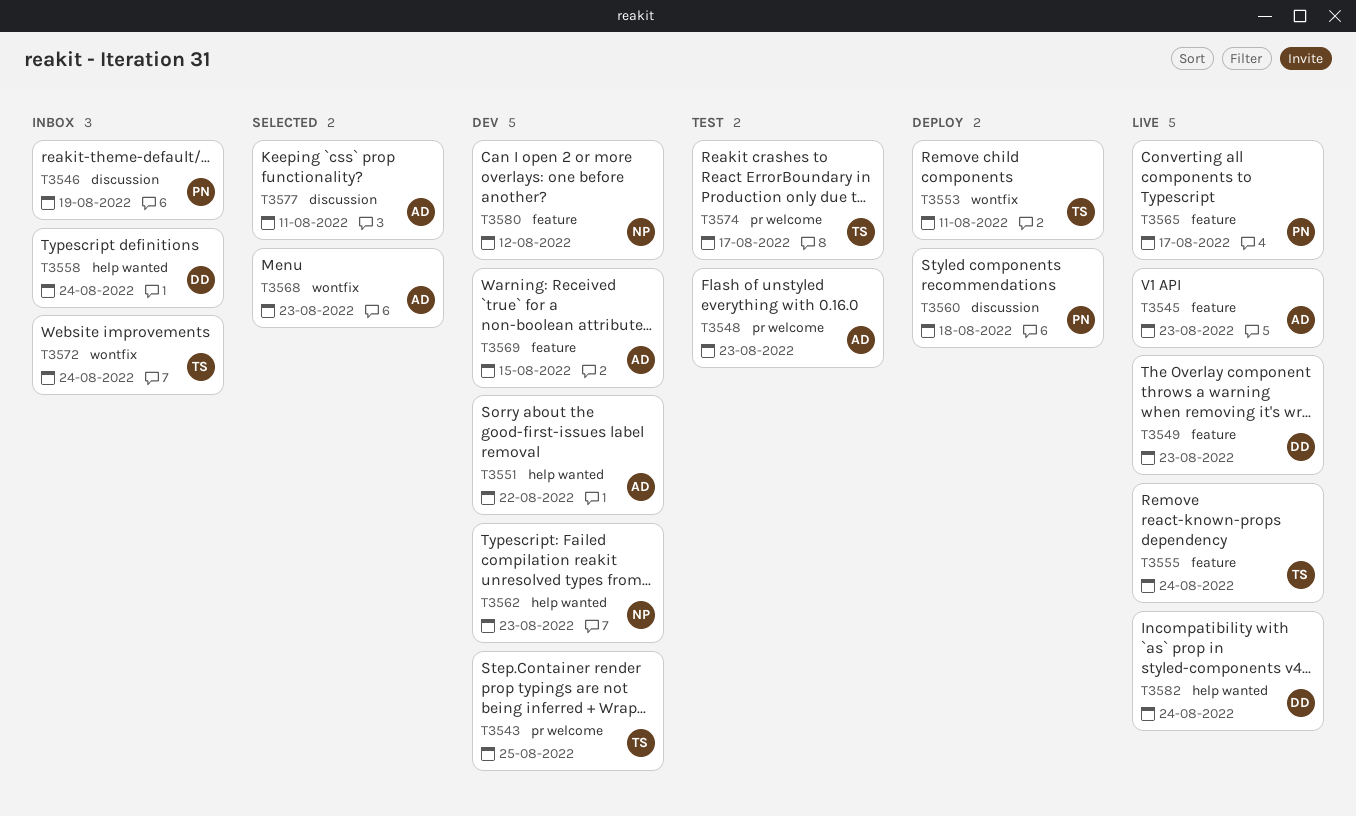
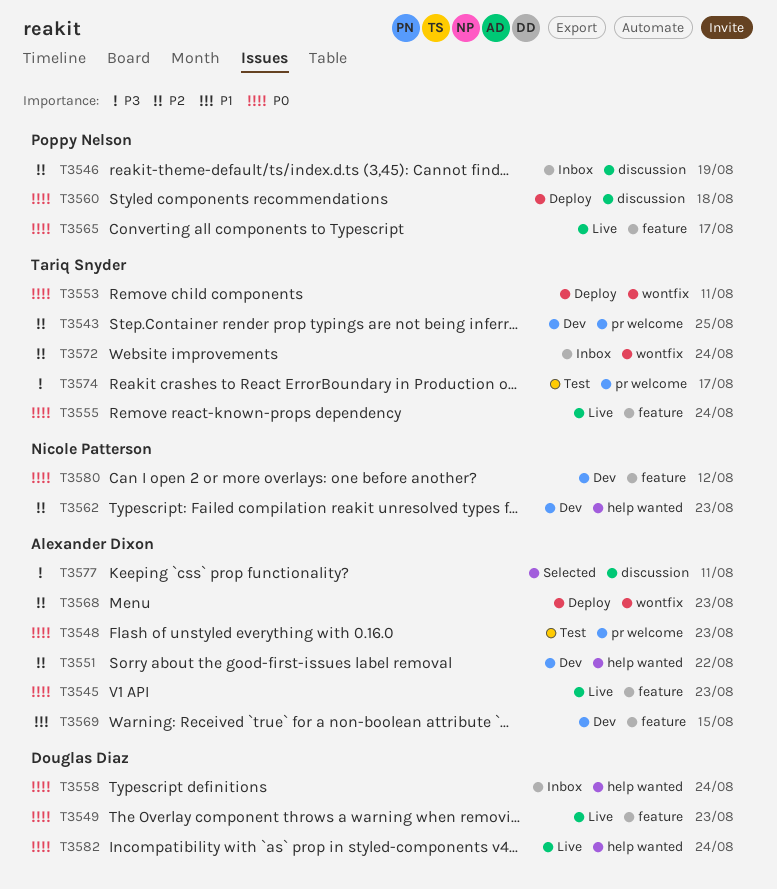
T3568, status: Selected -> Deploy

